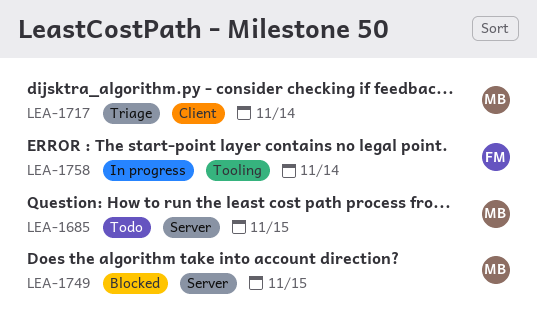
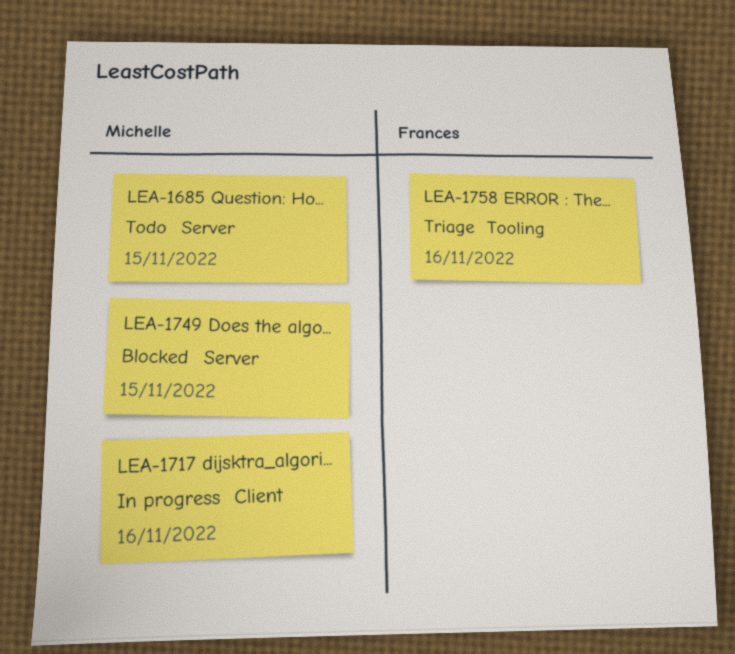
LEA-1717, status: Triage -> In progress
LEA-1717, due: Nov 14 -> Nov 16
LEA-1758, status: In progress -> Triage
LEA-1758, due: Nov 14 -> Nov 16

